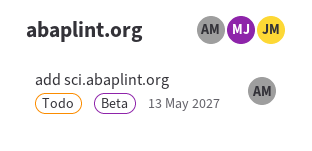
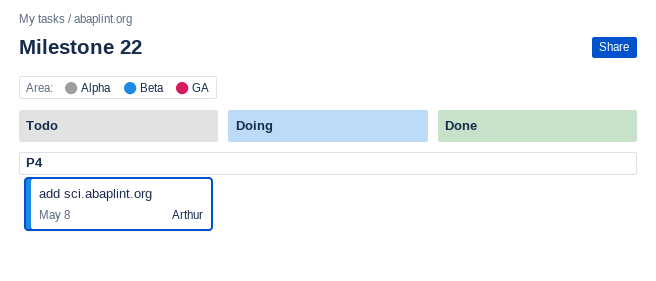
add sci.abaplint.org, due: May 13 -> May 8

